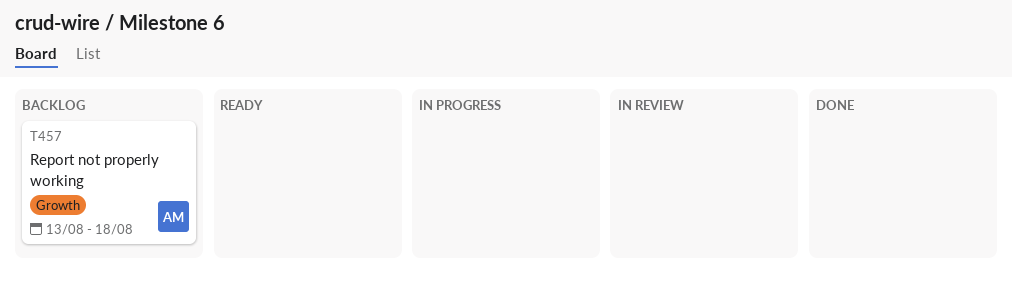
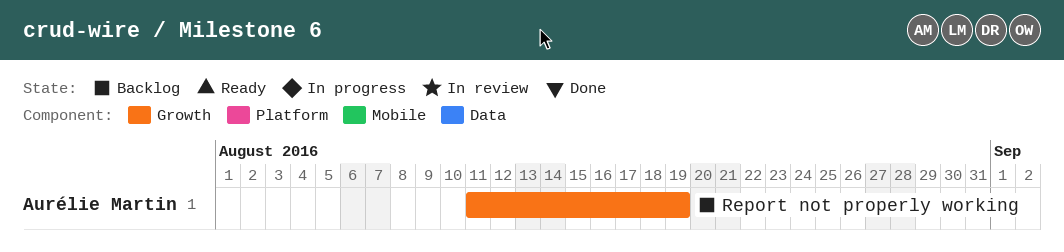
Report not properly working, start: Aug 13 -> Aug 11
Report not properly working, due: Aug 18 -> Aug 19

